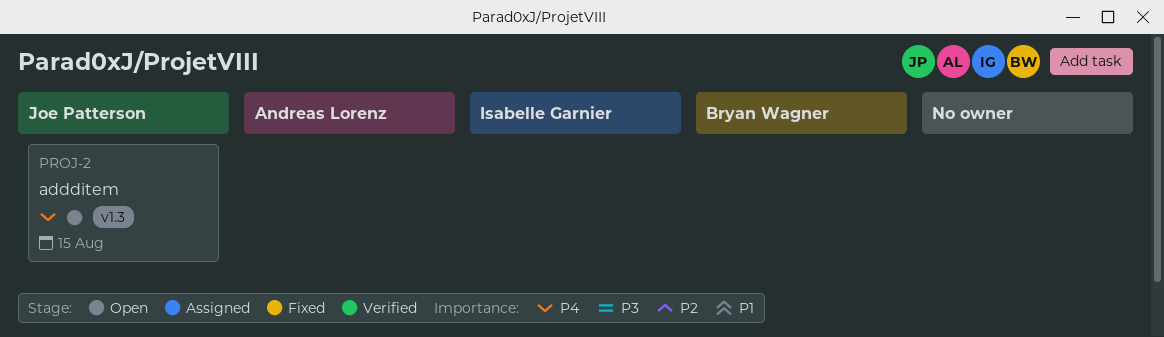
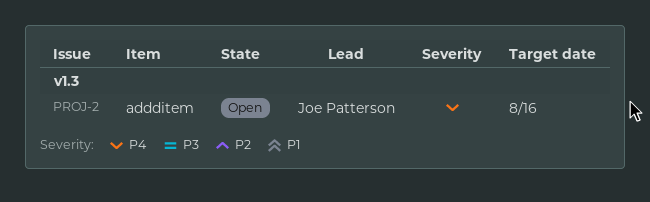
PROJ-2, due: Aug 15 -> Aug 16

